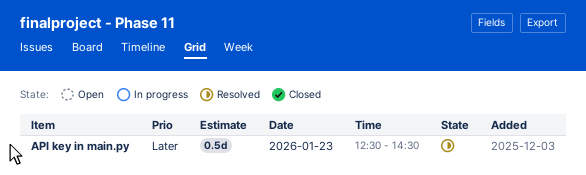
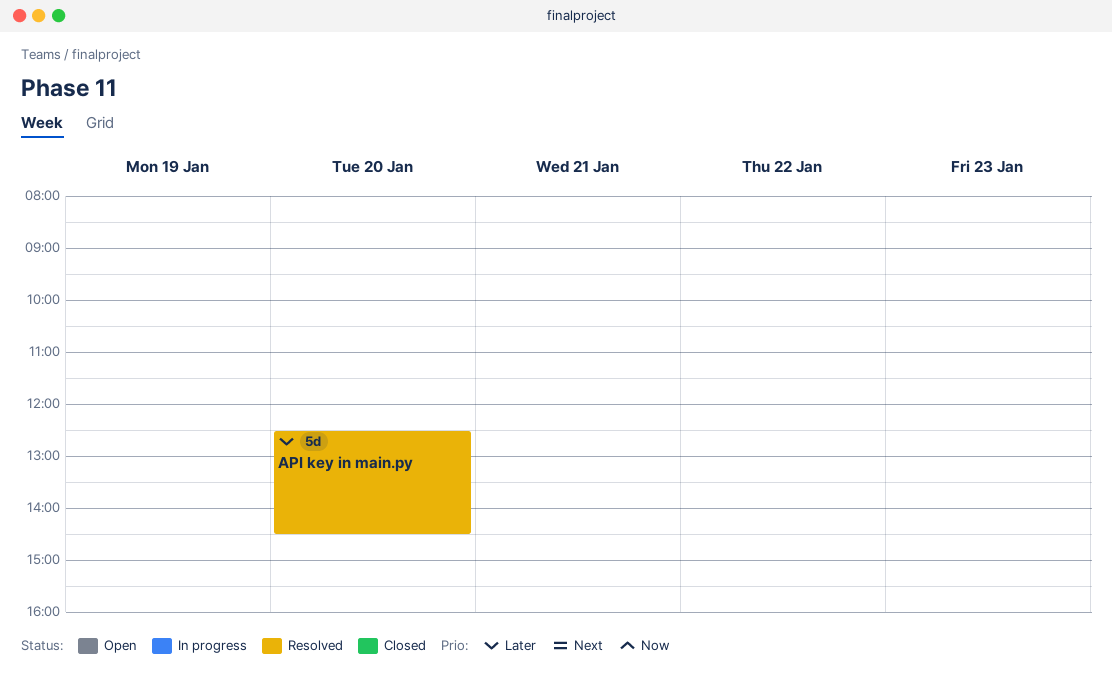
API key in main.py, estimate: 0.5d -> 5d
API key in main.py, day: Jan 23 -> Jan 20

